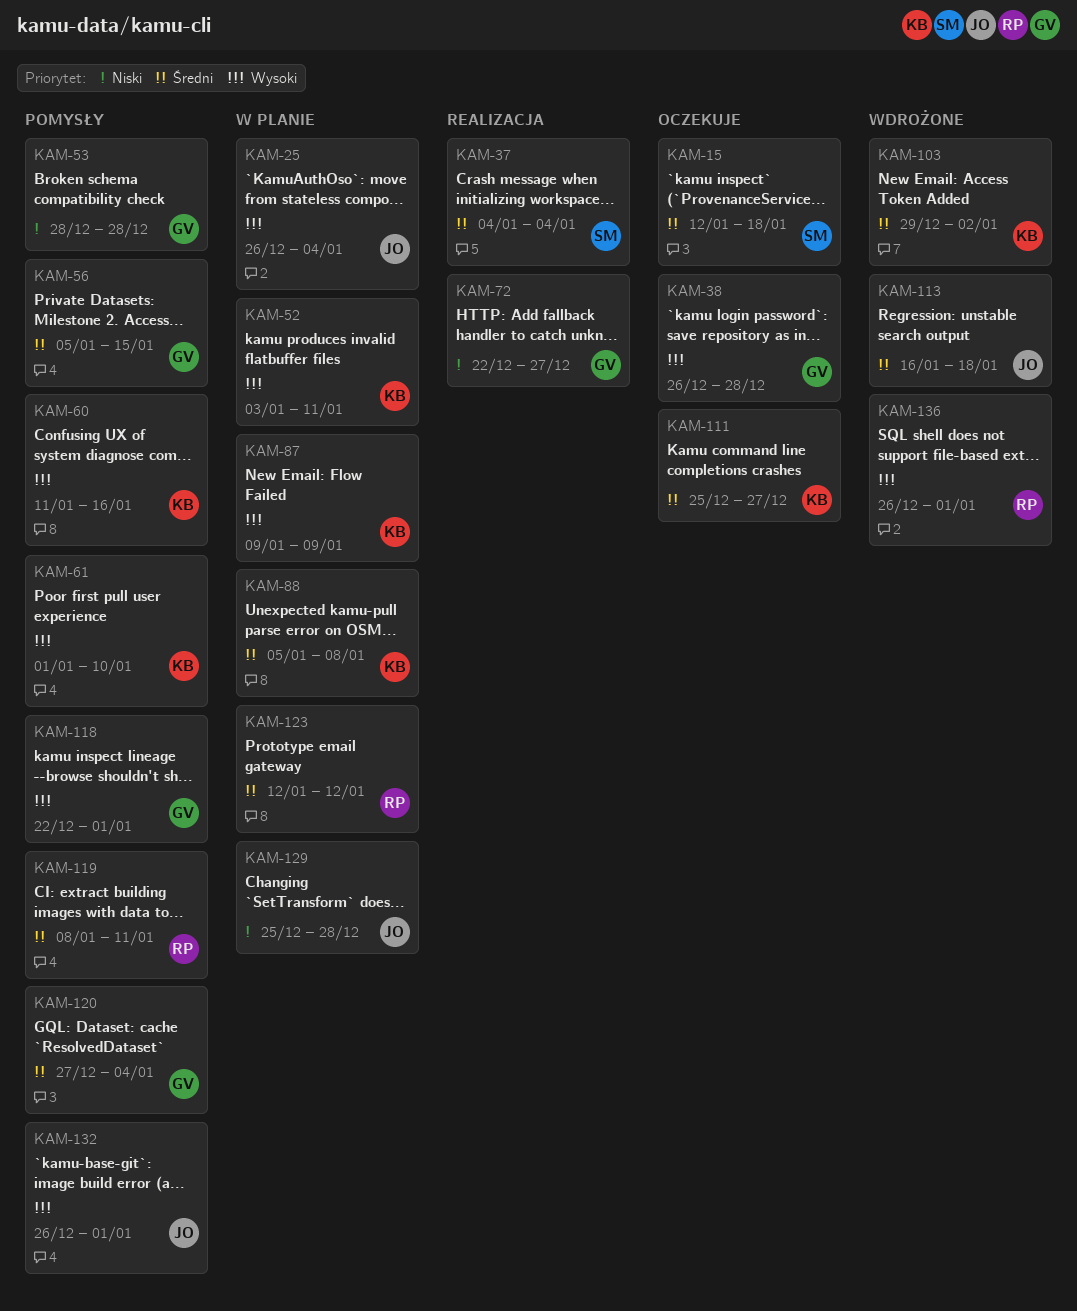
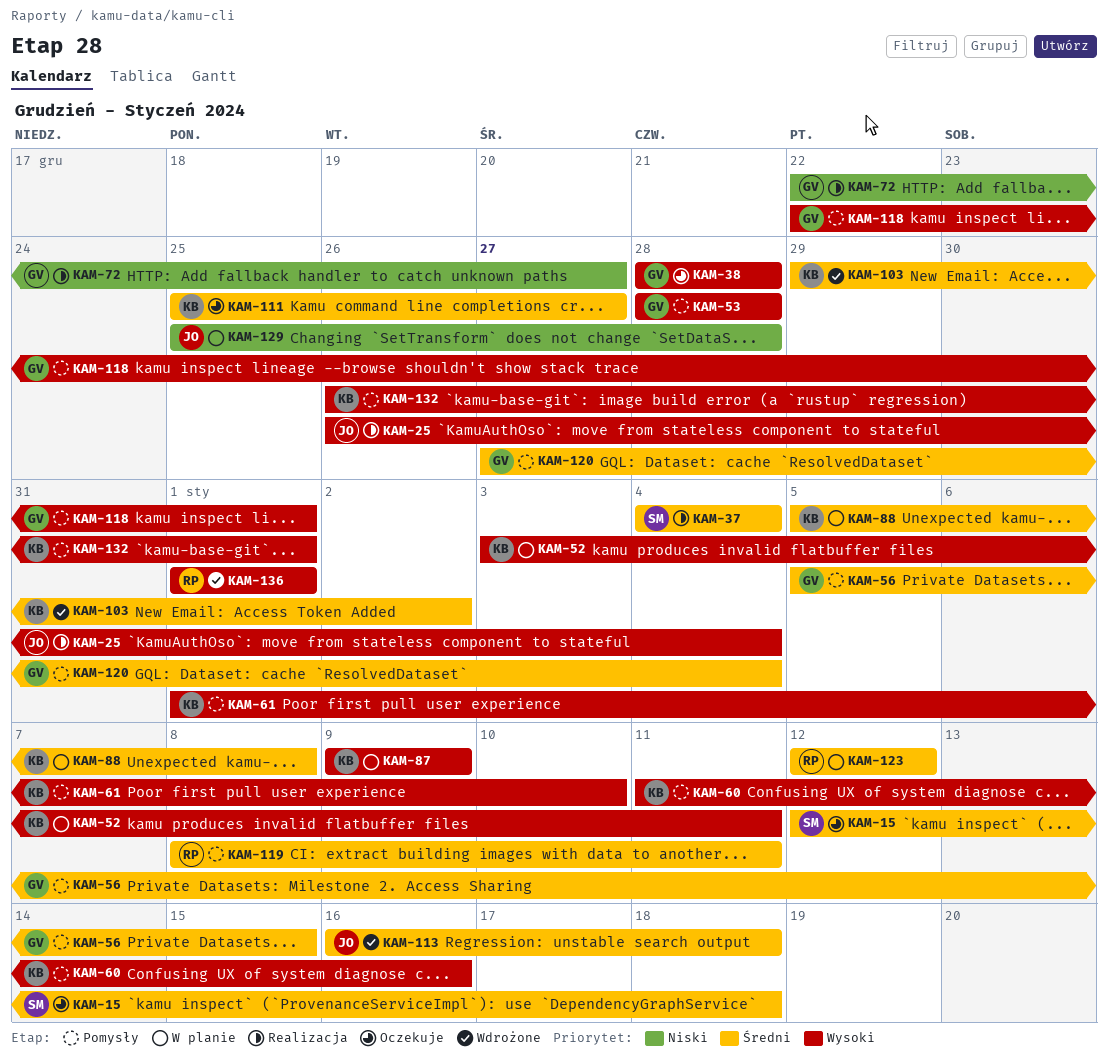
KAM-25, status: W planie -> Realizacja
KAM-38, start: Dec 26 -> Dec 28
KAM-53, priority: Niski -> Wysoki
KAM-132, owner: JO -> KB
KAM-136, start: Dec 26 -> Jan 1

